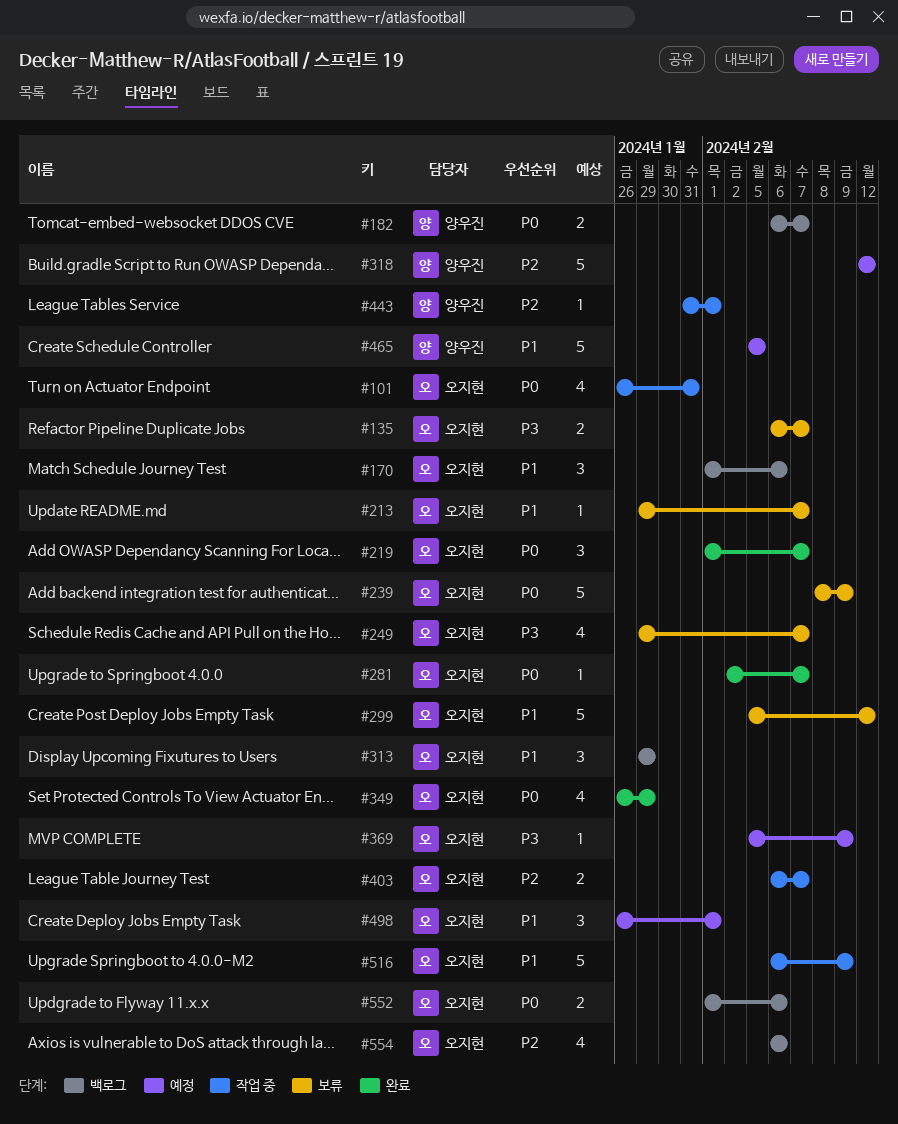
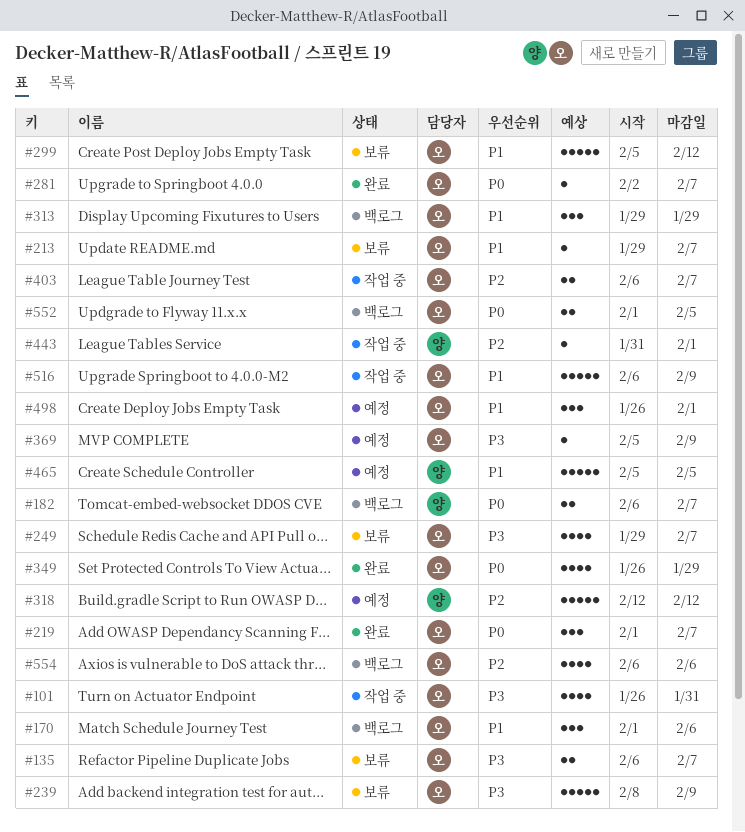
#101, priority: P0 -> P3
#239, priority: P0 -> P3
#552, due: Feb 6 -> Feb 5

